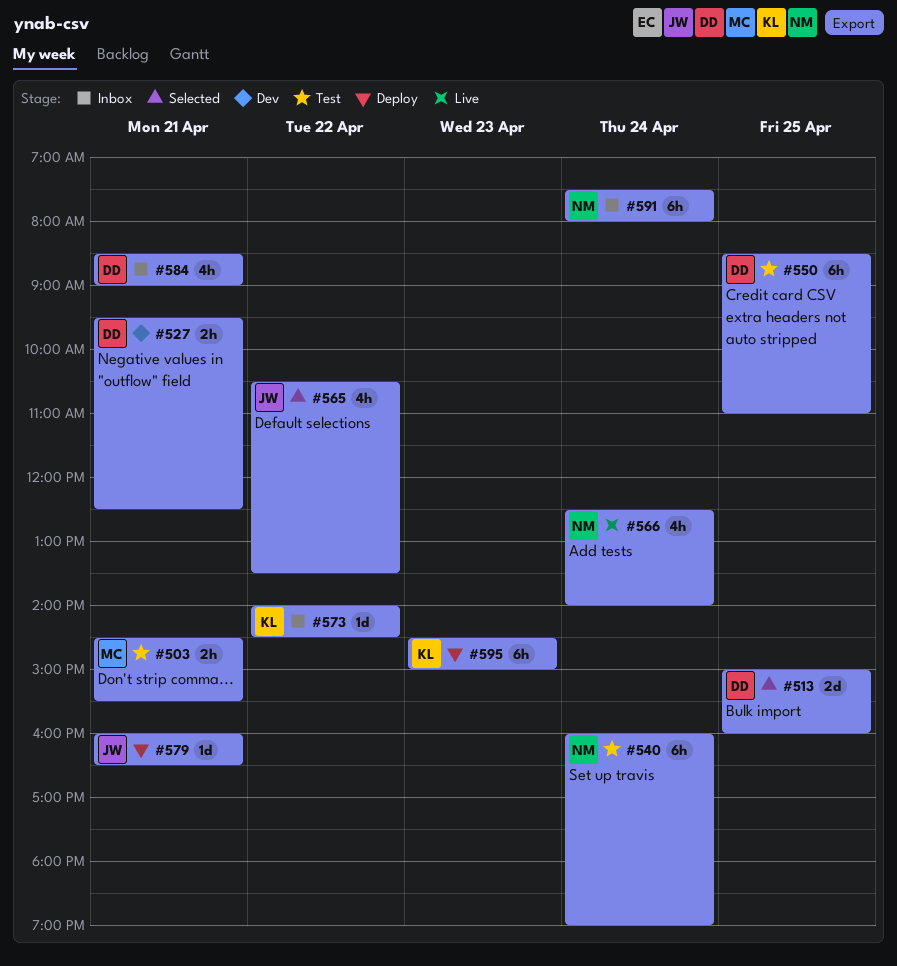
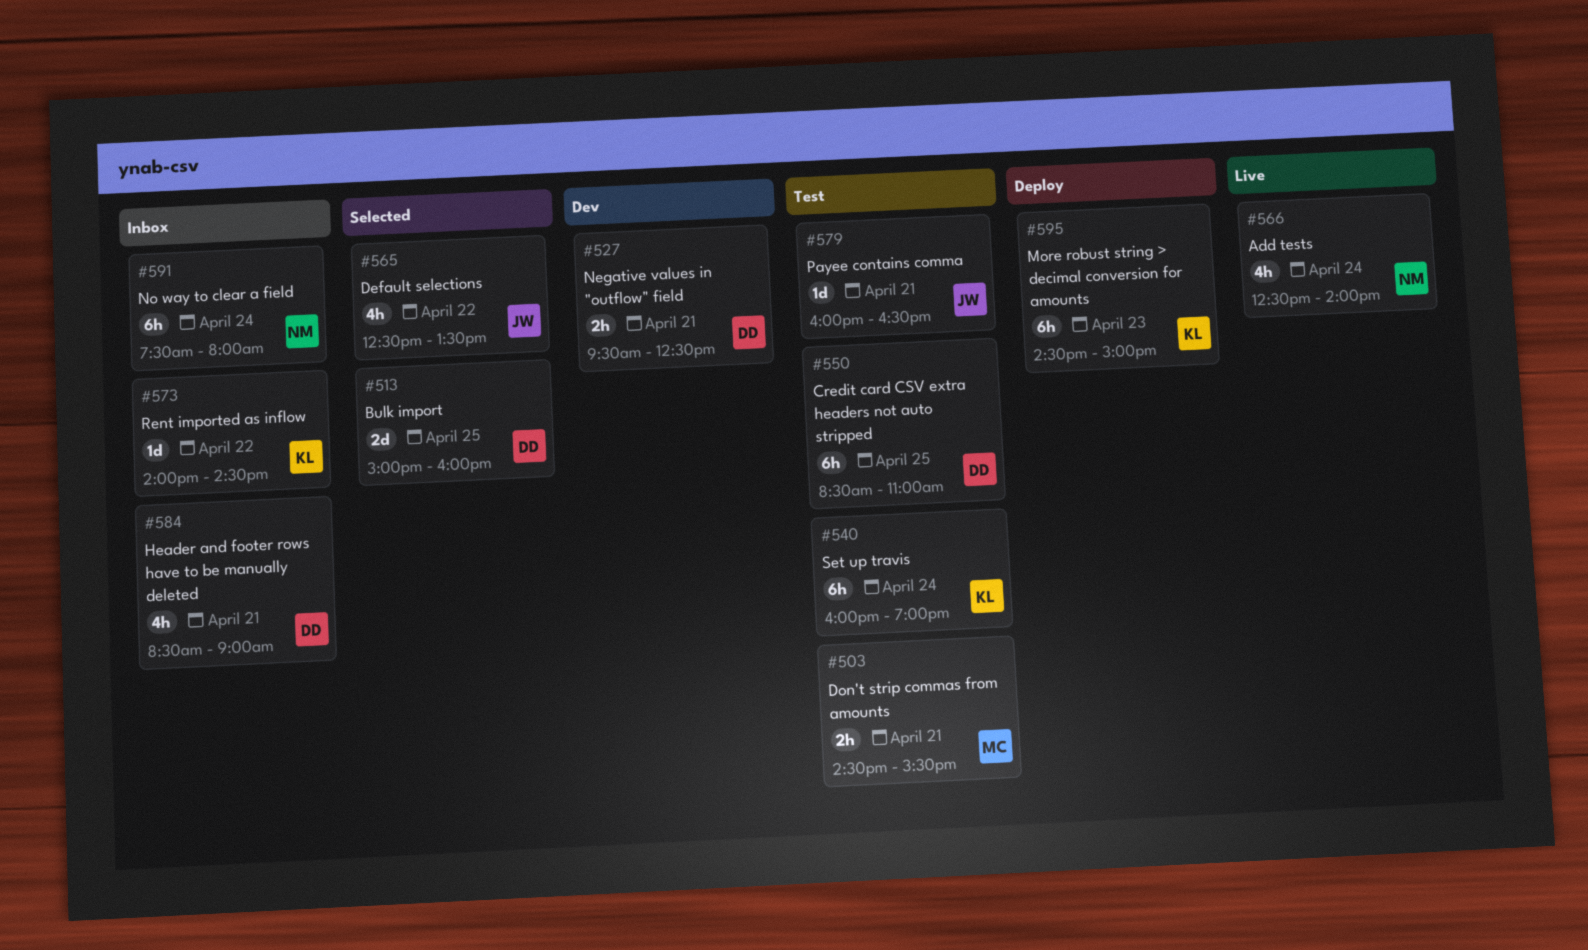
#540, owner: NM -> KL
#565, begins: 10:30 -> 12:30
#579, status: Deploy -> Test

